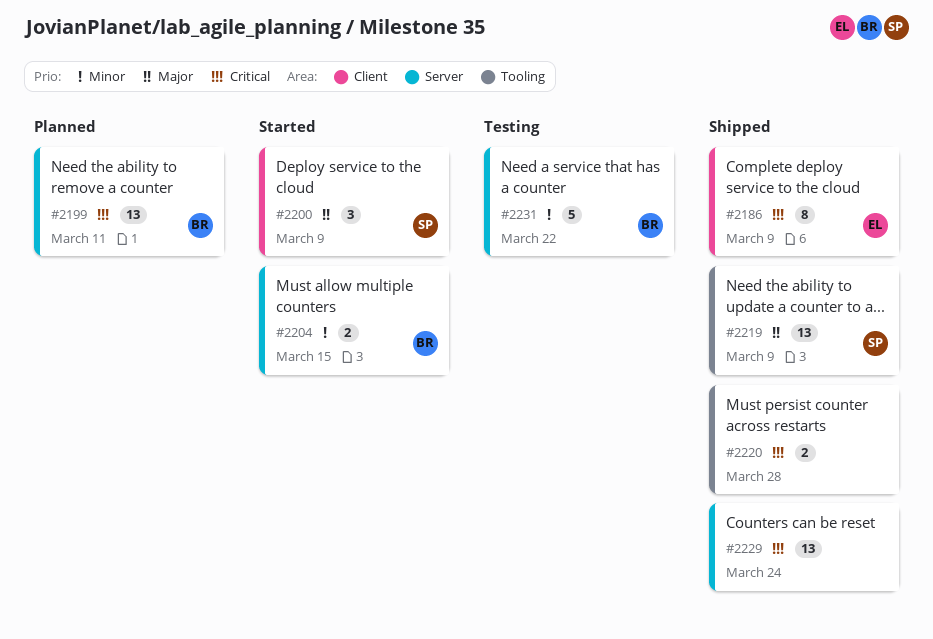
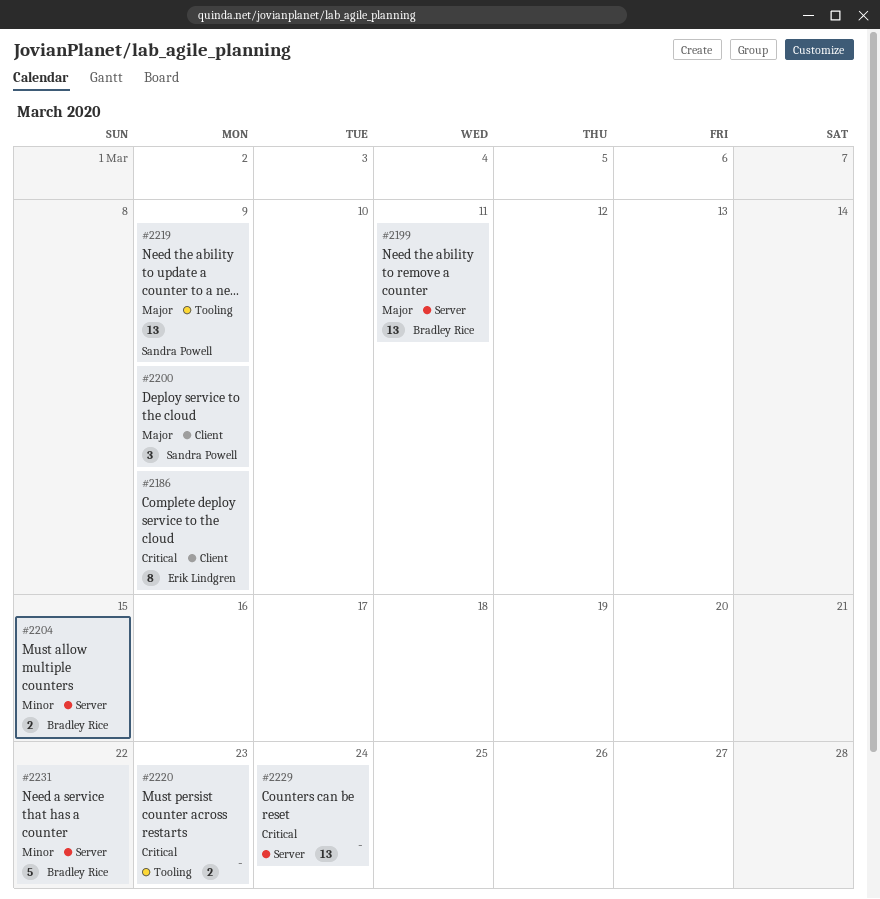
#2199, priority: Critical -> Major
#2220, due: Mar 28 -> Mar 23

